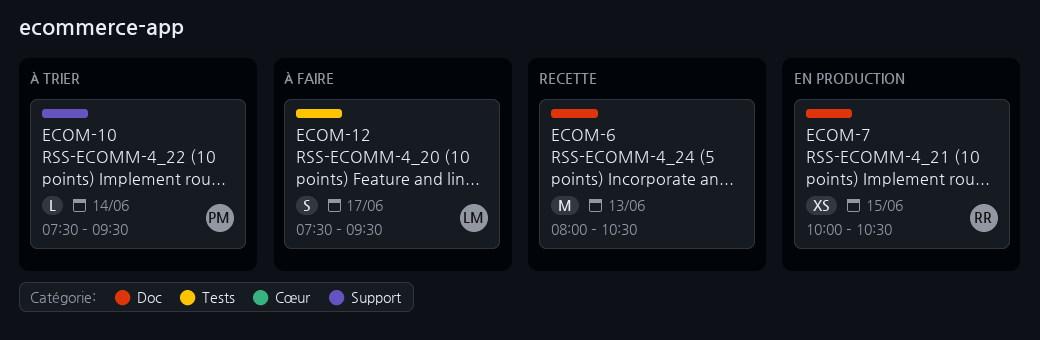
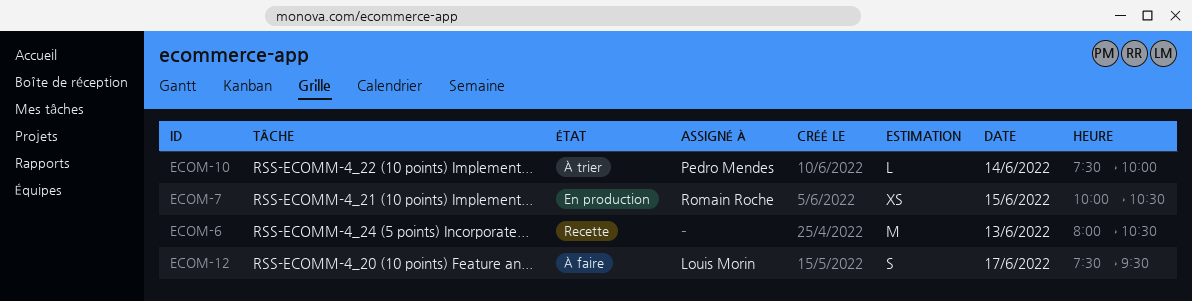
ECOM-10, ends: 09:30 -> 10:00

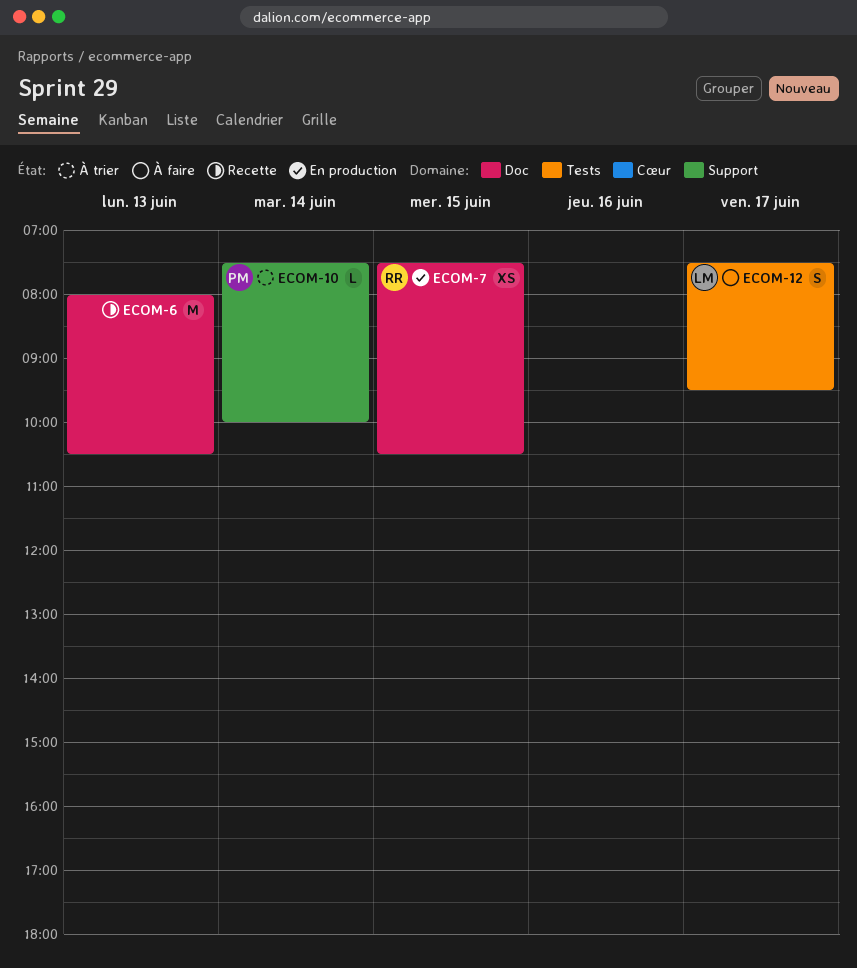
ECOM-7, begins: 10:00 -> 07:30

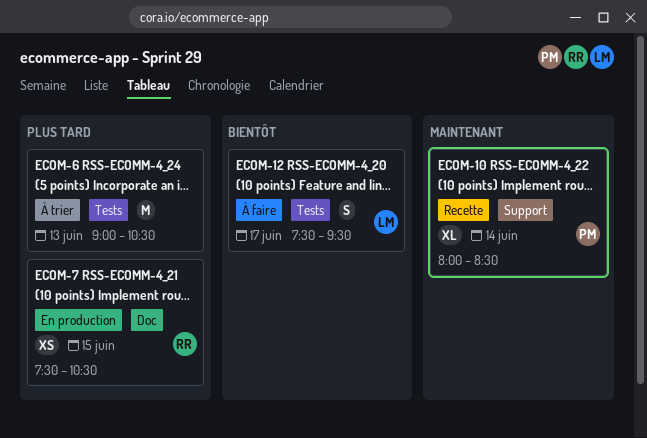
ECOM-6, status: Recette -> À trier
ECOM-6, label: Doc -> Tests
ECOM-6, begins: 08:00 -> 09:00
ECOM-10, status: À trier -> Recette
ECOM-10, estimate: L -> XL
ECOM-10, begins: 07:30 -> 08:00
ECOM-10, ends: 10:00 -> 08:30

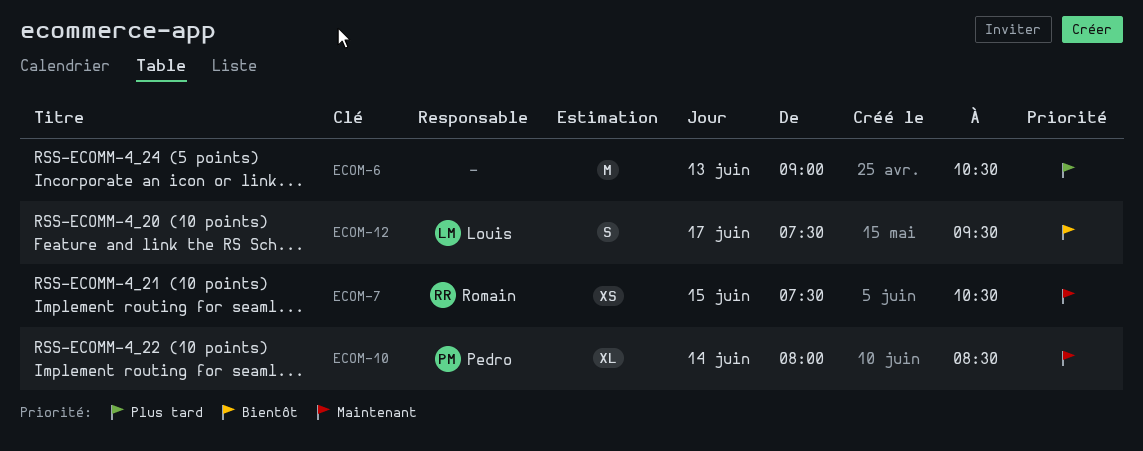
ECOM-7, priority: Plus tard -> Maintenant

